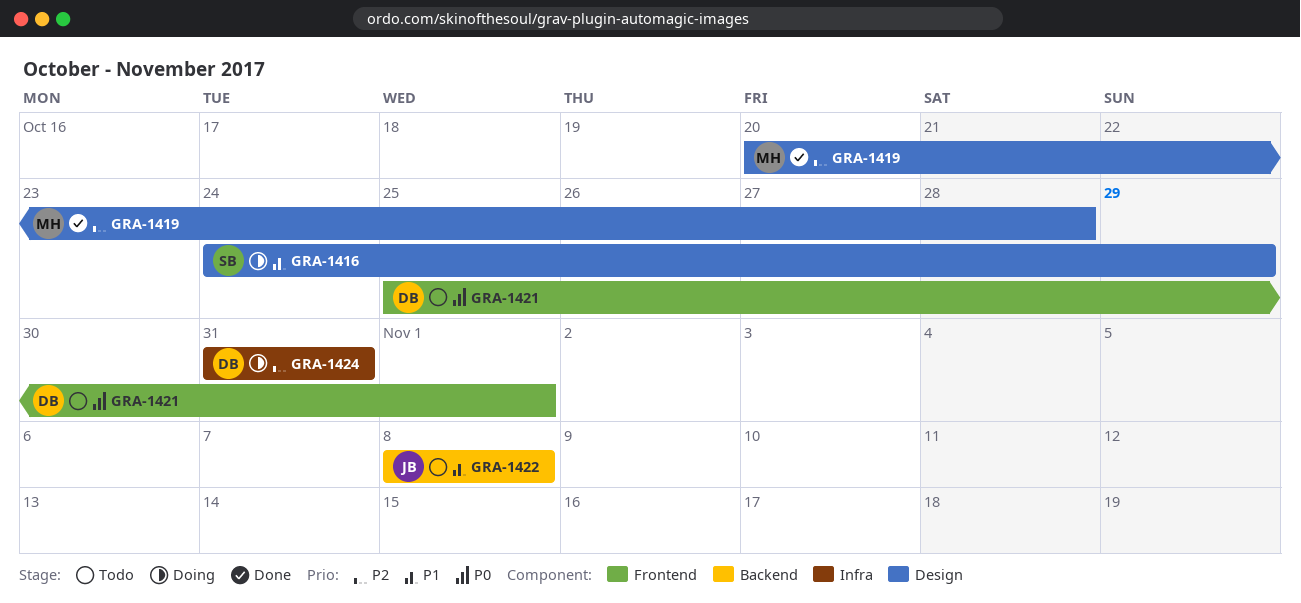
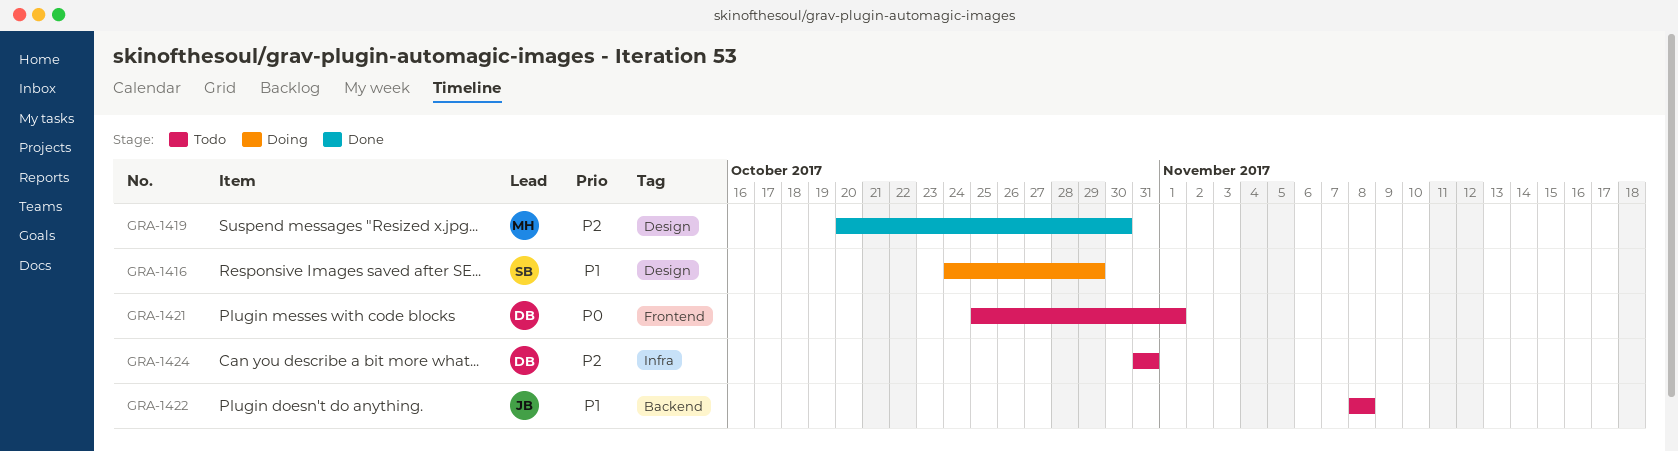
GRA-1419, due: Oct 28 -> Oct 30
GRA-1424, status: Doing -> Todo

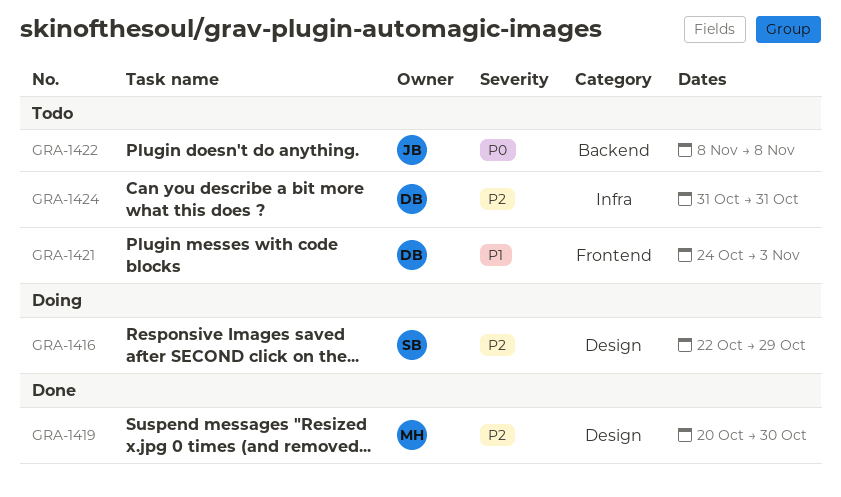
GRA-1416, priority: P1 -> P2
GRA-1416, start: Oct 24 -> Oct 22
GRA-1421, priority: P0 -> P1
GRA-1421, start: Oct 25 -> Oct 24
GRA-1421, due: Nov 1 -> Nov 3
GRA-1422, priority: P1 -> P0

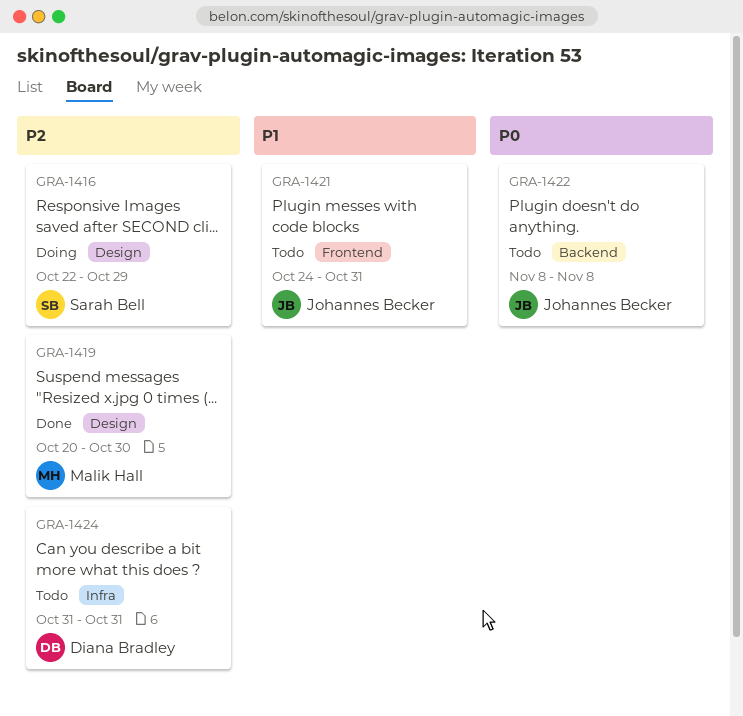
GRA-1421, owner: Diana Bradley -> Johannes Becker
GRA-1421, due: Nov 3 -> Oct 31

